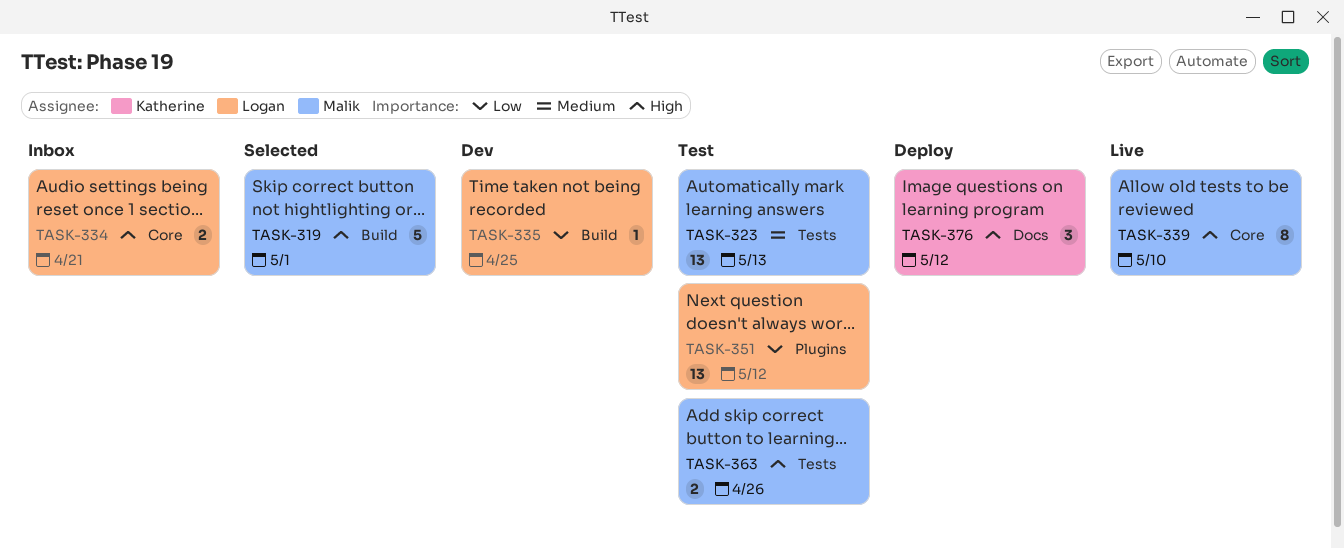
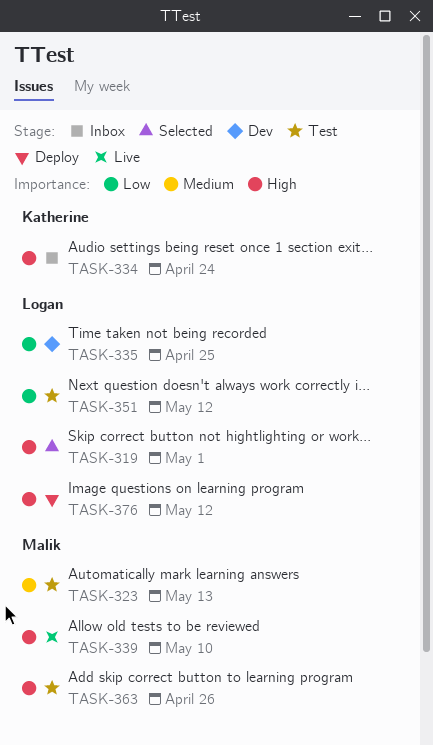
TASK-319, owner: Malik -> Logan
TASK-334, owner: Logan -> Katherine
TASK-334, due: Apr 21 -> Apr 24
TASK-376, owner: Katherine -> Logan

